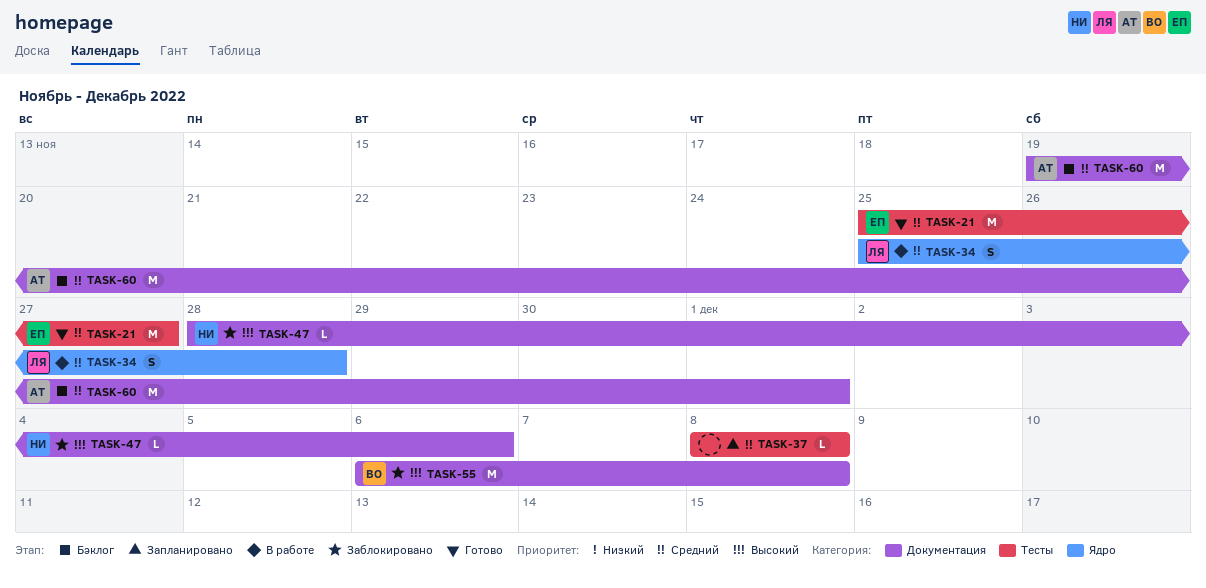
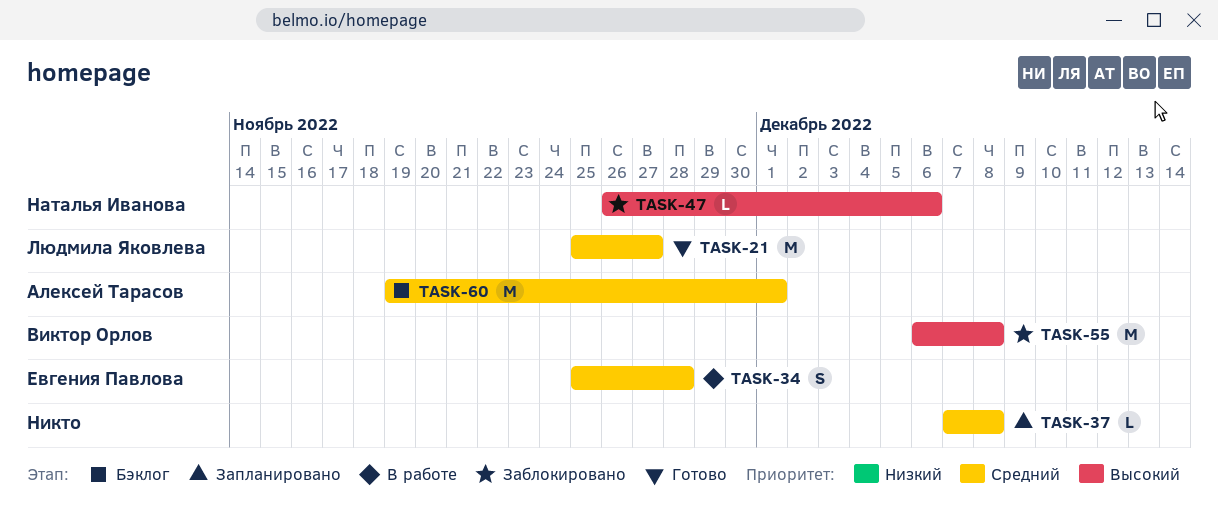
TASK-21, owner: Евгения Павлова -> Людмила Яковлева
TASK-34, owner: Людмила Яковлева -> Евгения Павлова
TASK-37, start: Dec 8 -> Dec 7
TASK-47, start: Nov 28 -> Nov 26

